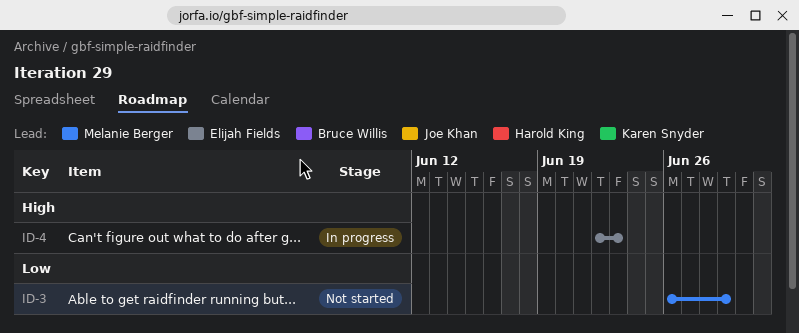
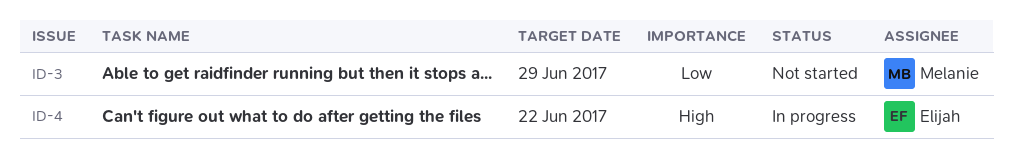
ID-4, due: Jun 23 -> Jun 22

